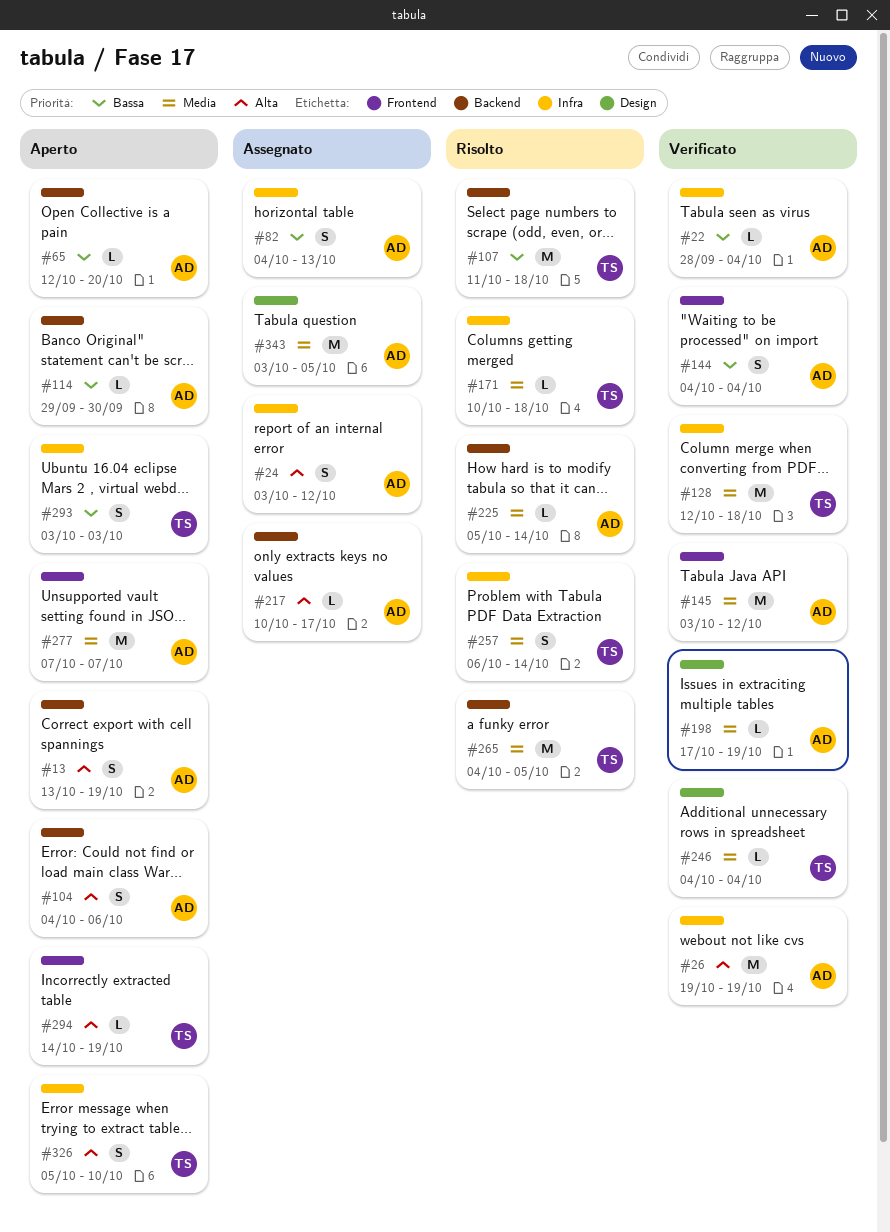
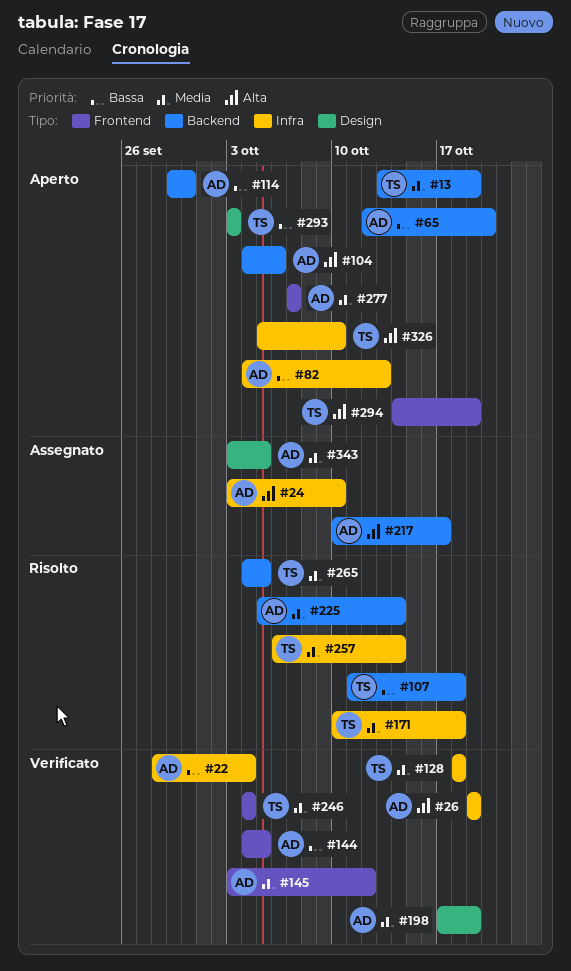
#13, owner: AD -> TS
#13, priority: Alta -> Media
#24, due: Oct 12 -> Oct 10
#82, status: Assegnato -> Aperto
#128, start: Oct 12 -> Oct 18
#144, due: Oct 4 -> Oct 5
#246, label: Design -> Frontend
#293, label: Infra -> Design

